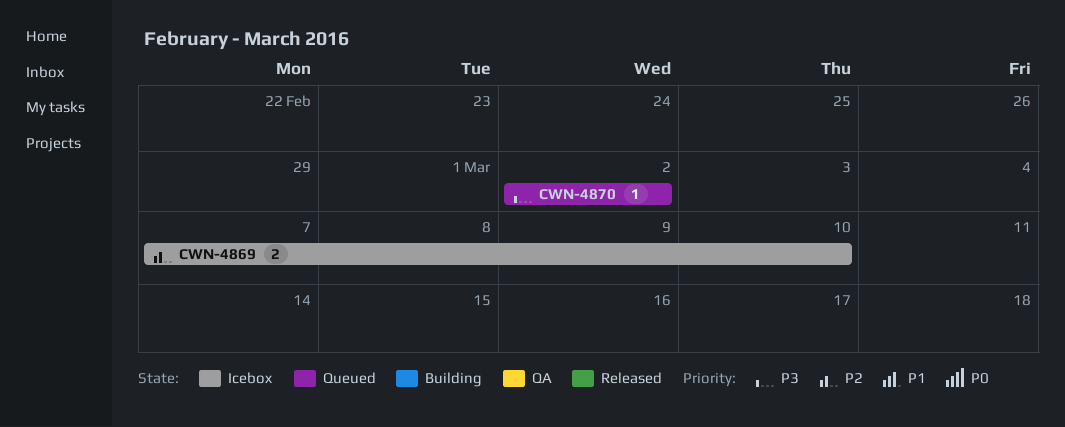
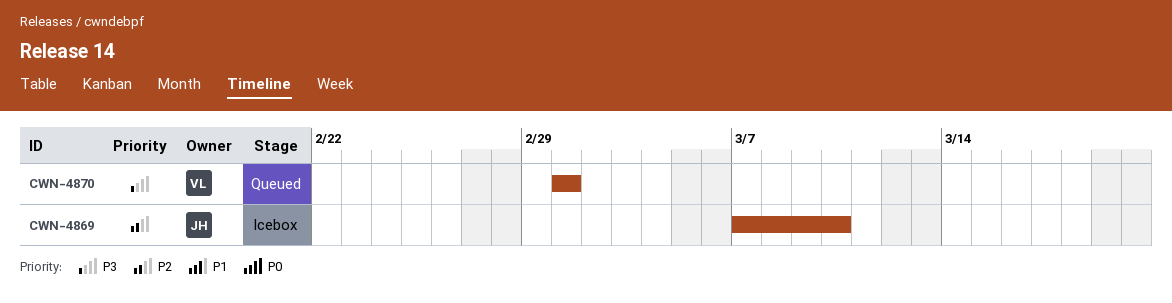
CWN-4870, start: Mar 2 -> Mar 1
CWN-4870, due: Mar 2 -> Mar 1

